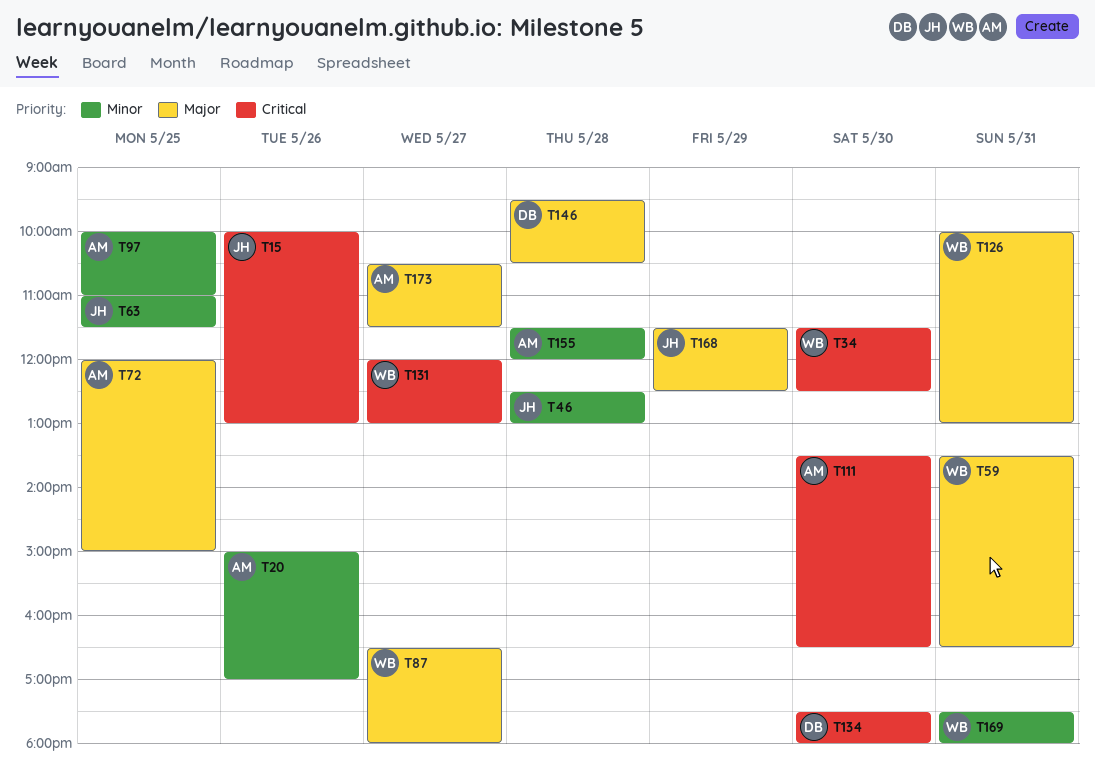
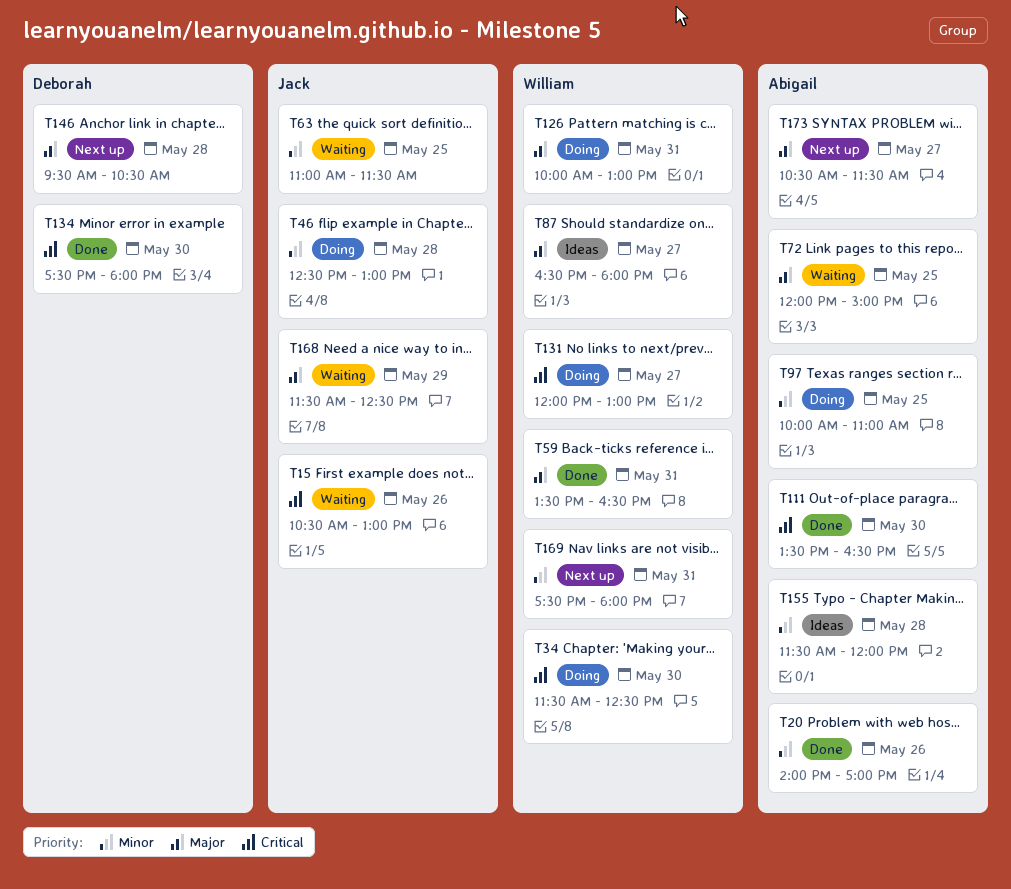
T15, begins: 10:00 -> 10:30
T20, begins: 15:00 -> 14:00

